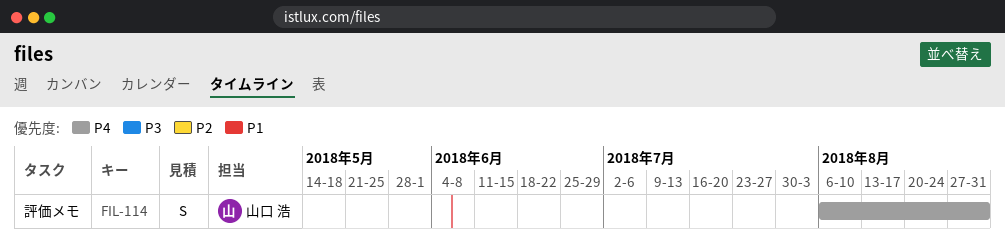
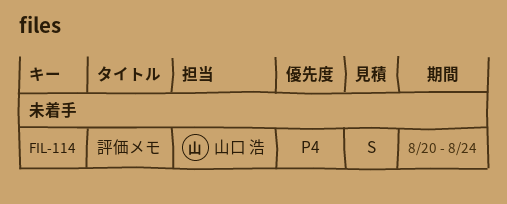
FIL-114, start: Aug 6 -> Aug 20
FIL-114, due: Aug 31 -> Aug 24

